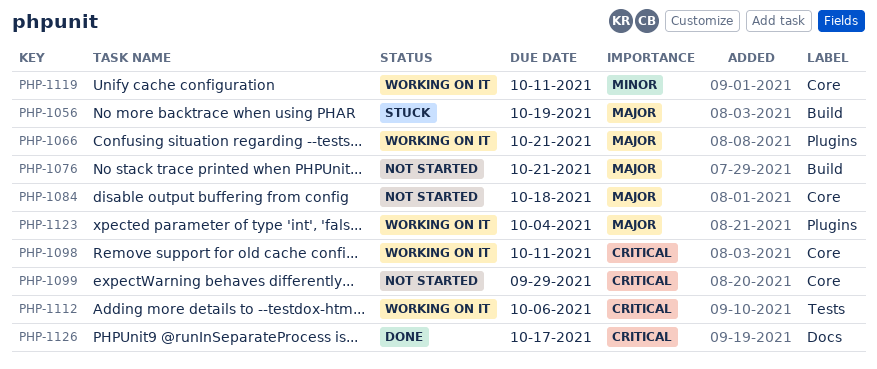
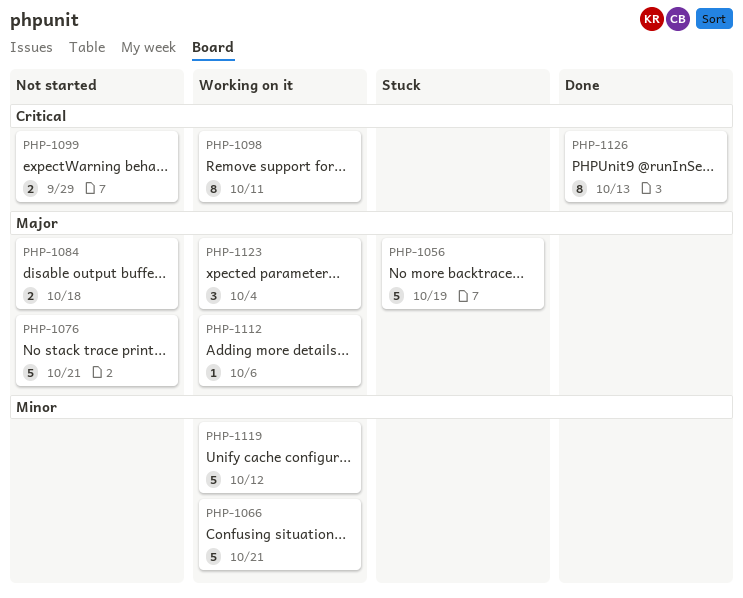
PHP-1066, priority: Major -> Minor
PHP-1112, priority: Critical -> Major
PHP-1119, due: Oct 11 -> Oct 12
PHP-1126, due: Oct 17 -> Oct 13

